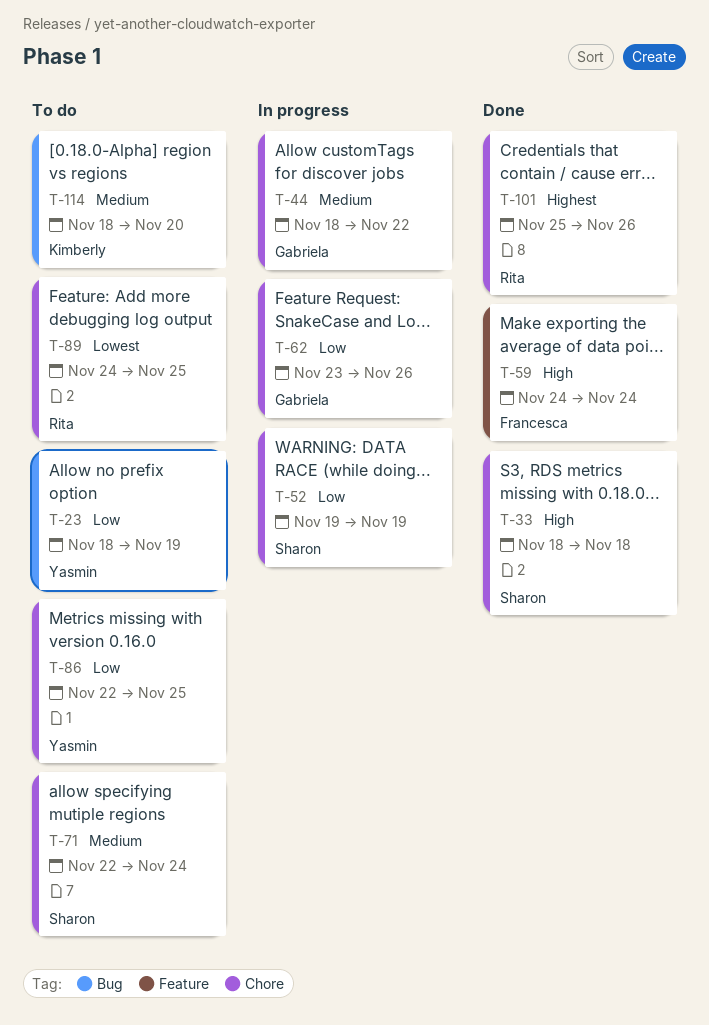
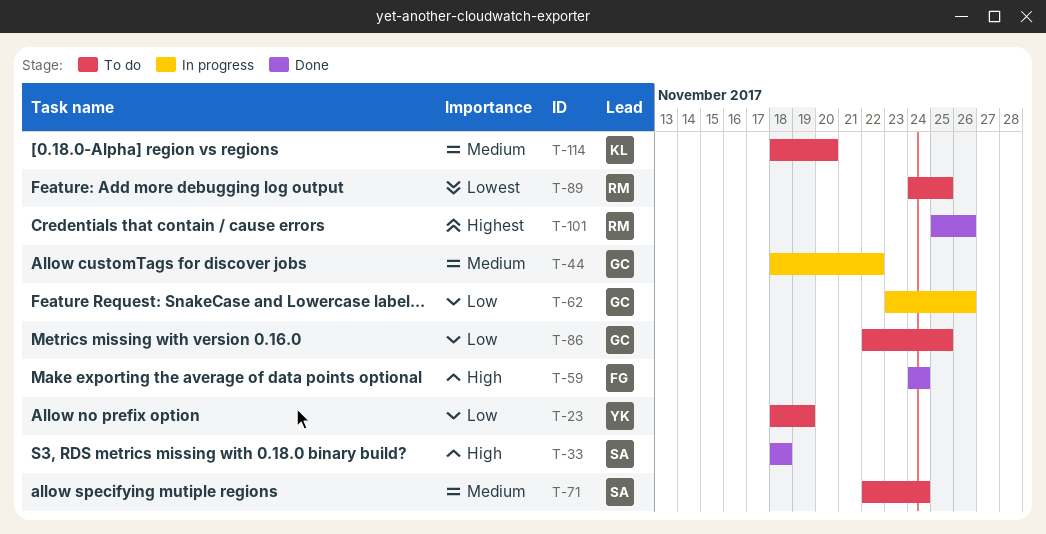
T-52: present -> none
T-86, owner: Yasmin -> Gabriela

